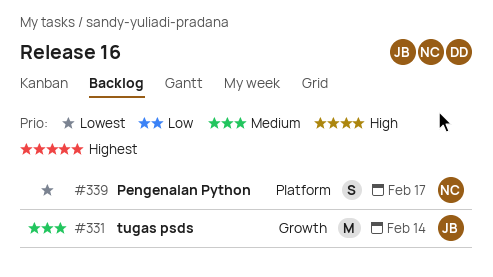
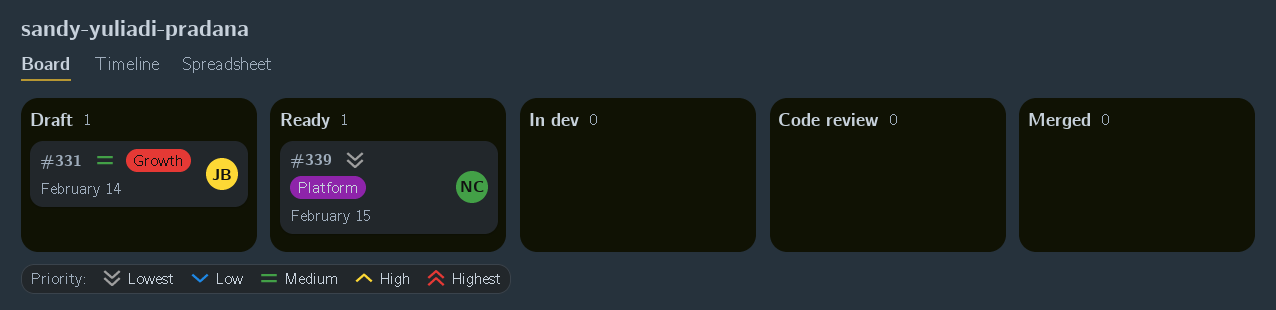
#339, due: Feb 17 -> Feb 15

